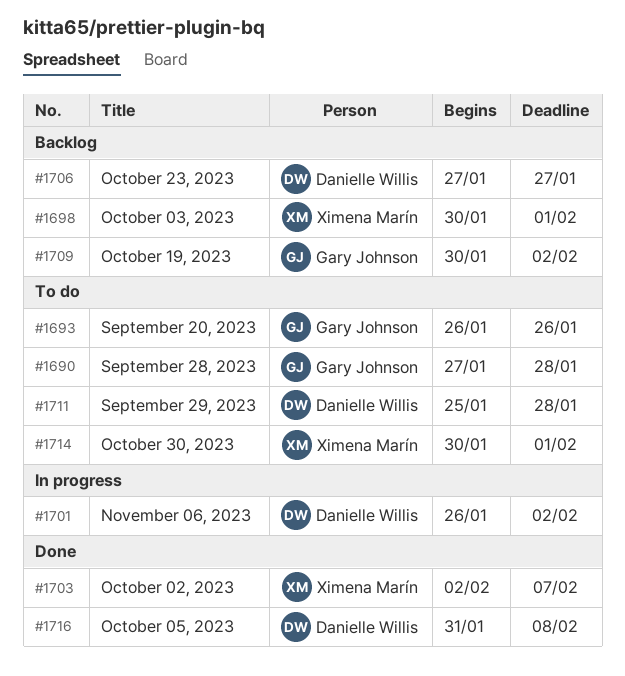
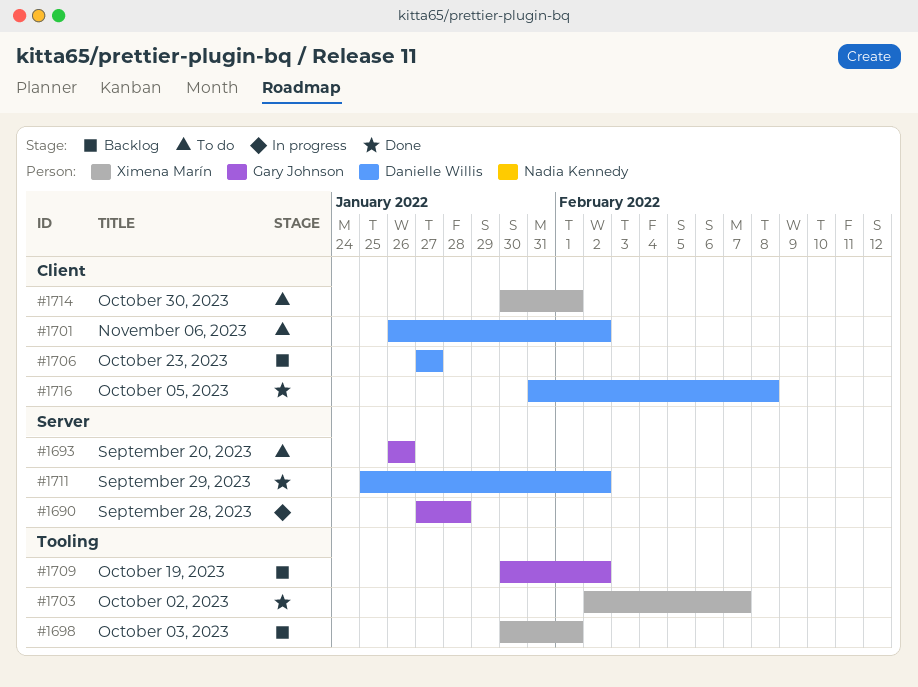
#1690, status: To do -> In progress
#1701, status: In progress -> To do
#1711, status: To do -> Done
#1711, due: Jan 28 -> Feb 2

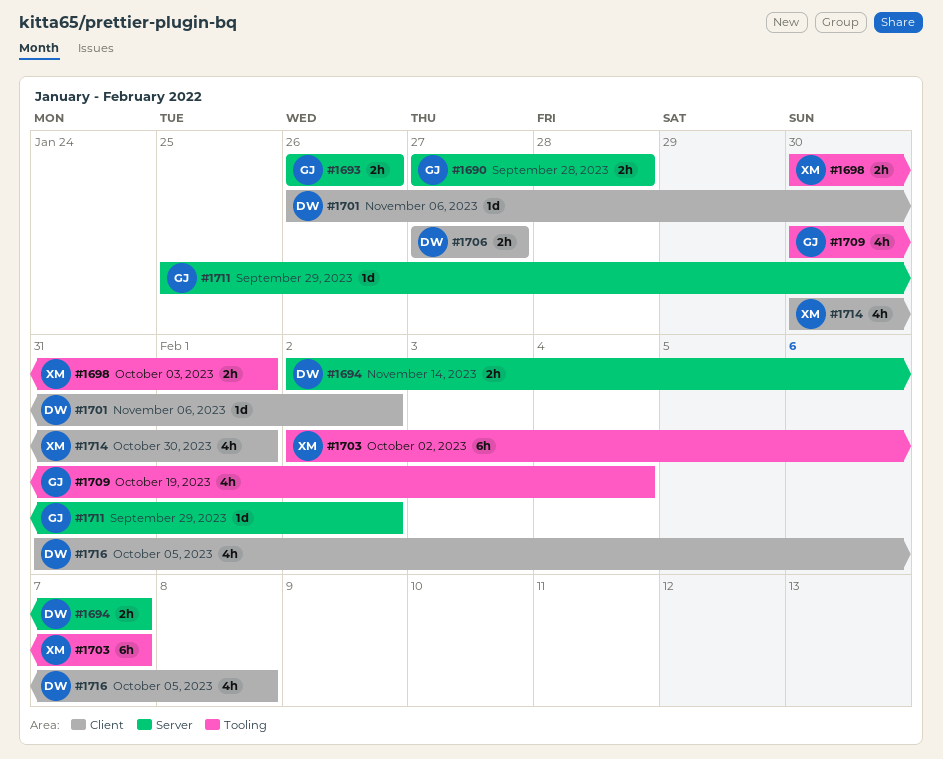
#1694: none -> present
#1709, due: Feb 2 -> Feb 4
#1711, owner: Danielle Willis -> Gary Johnson

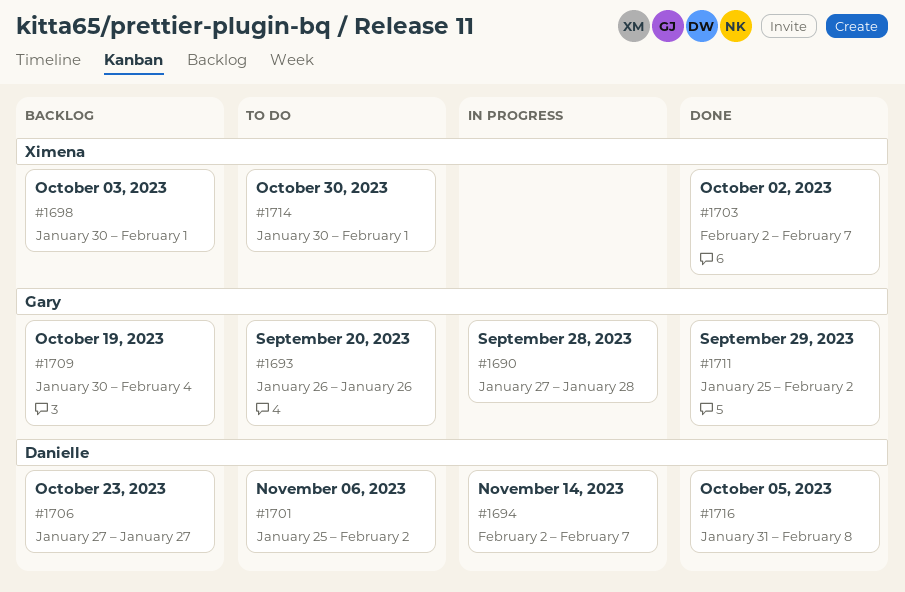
#1701, start: Jan 26 -> Jan 25

